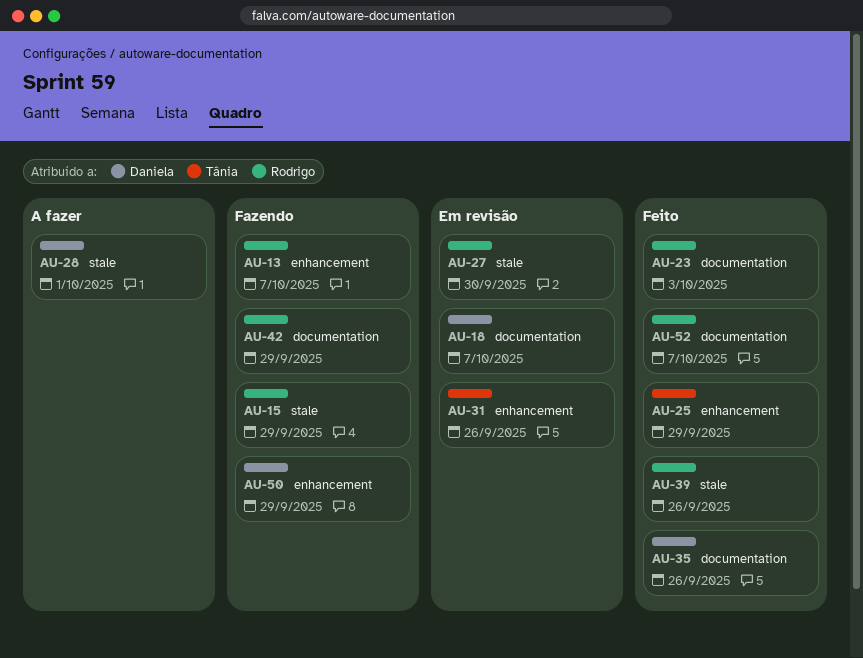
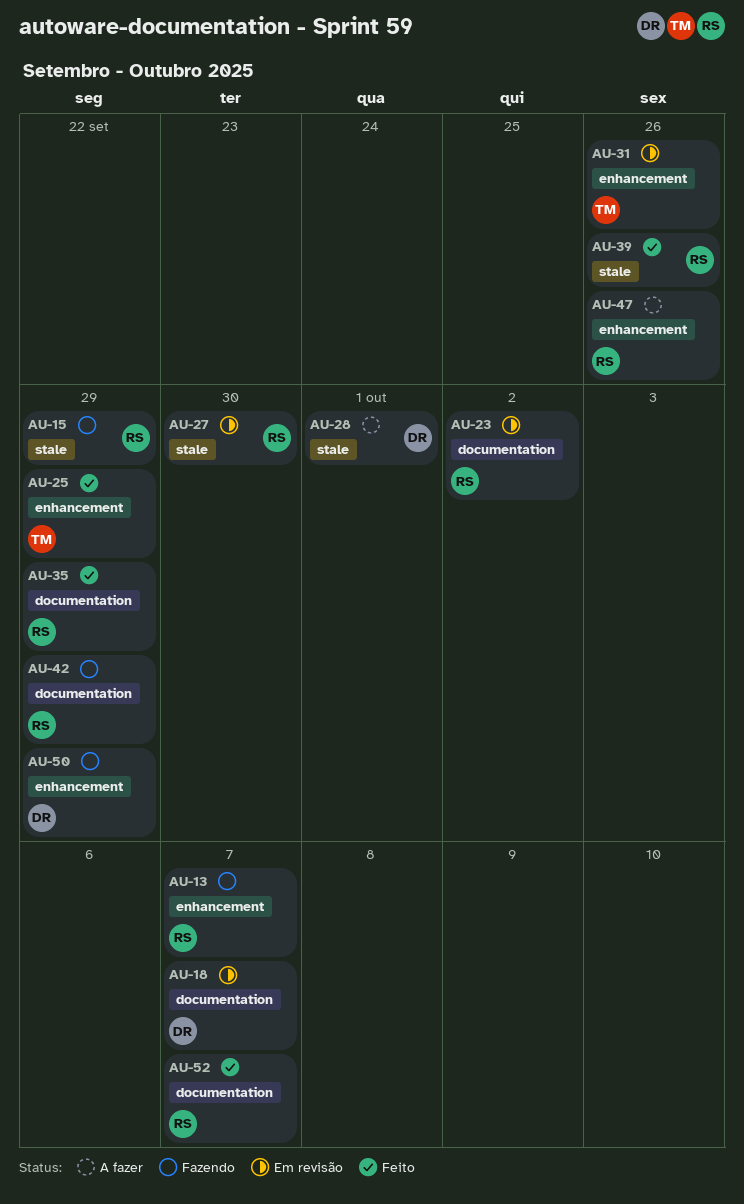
AU-23, status: Feito -> Em revisão
AU-23, due: Oct 3 -> Oct 2
AU-35, owner: Daniela -> Rodrigo
AU-35, due: Sep 26 -> Sep 29
AU-47: none -> present

